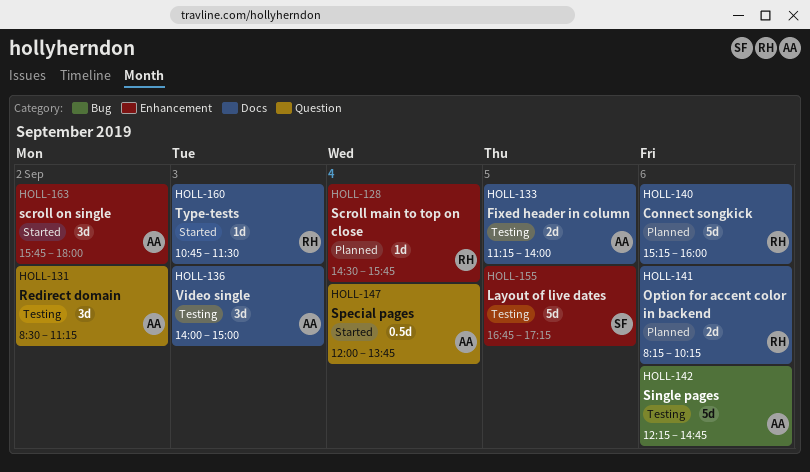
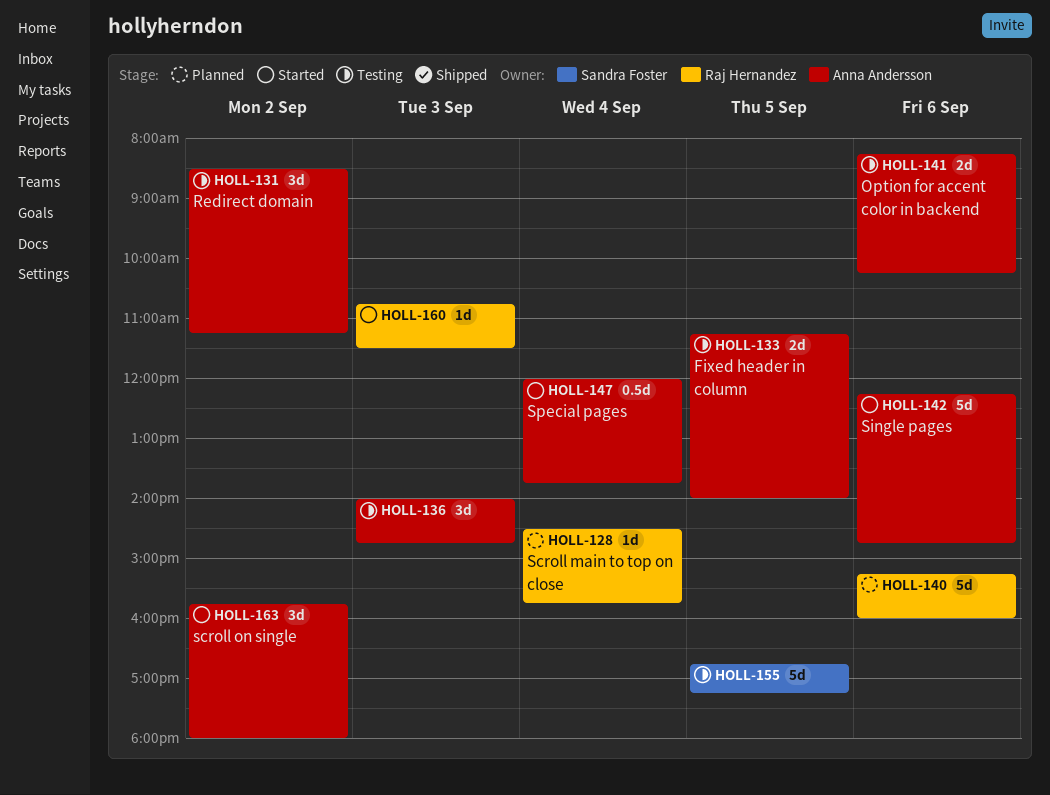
HOLL-136, ends: 15:00 -> 14:45
HOLL-141, status: Planned -> Testing
HOLL-141, owner: Raj Hernandez -> Anna Andersson
HOLL-142, status: Testing -> Started

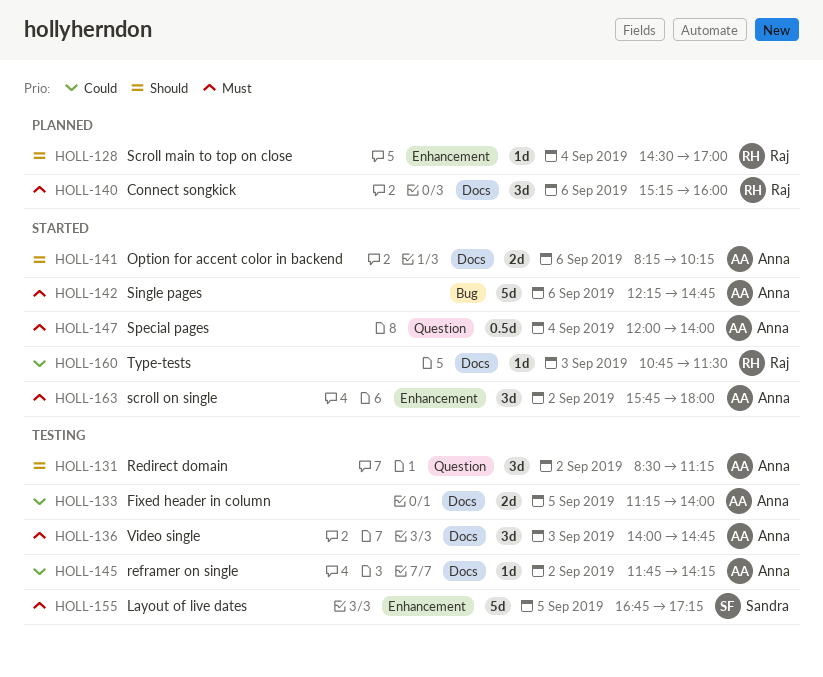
HOLL-128, ends: 15:45 -> 17:00
HOLL-140, estimate: 5d -> 3d
HOLL-141, status: Testing -> Started
HOLL-145: none -> present
HOLL-147, ends: 13:45 -> 14:00

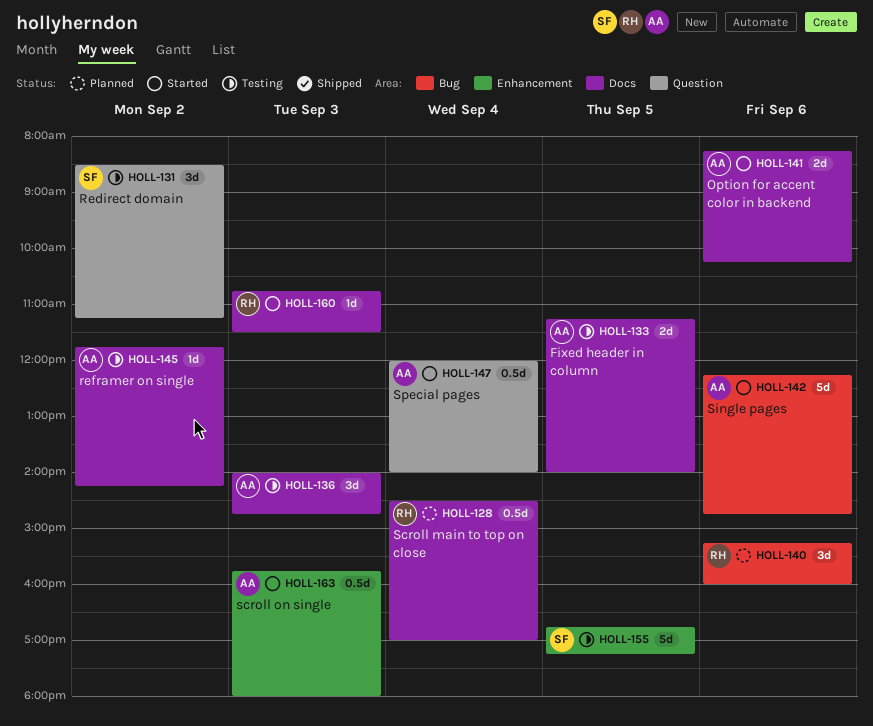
HOLL-128, label: Enhancement -> Docs
HOLL-128, estimate: 1d -> 0.5d
HOLL-131, owner: Anna -> Sandra
HOLL-140, label: Docs -> Bug
HOLL-163, estimate: 3d -> 0.5d
HOLL-163, day: Sep 2 -> Sep 3

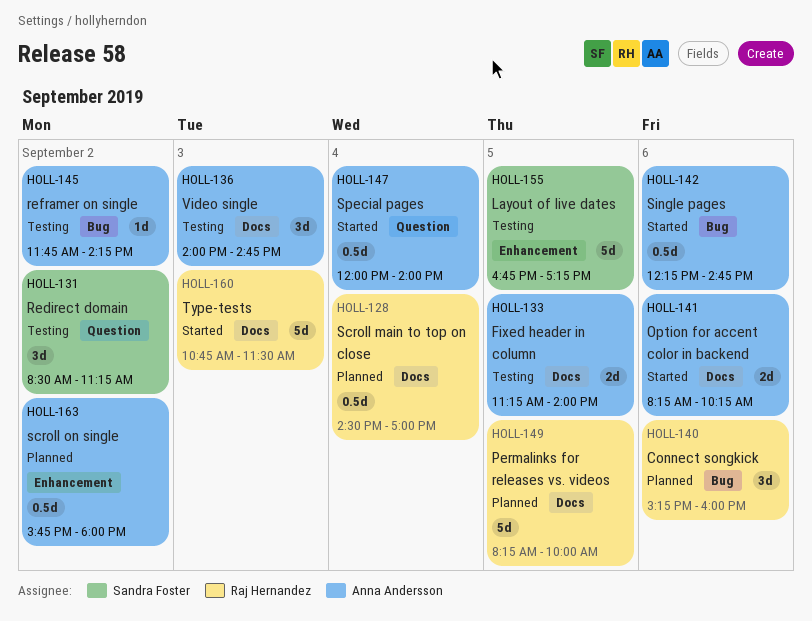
HOLL-142, estimate: 5d -> 0.5d
HOLL-145, label: Docs -> Bug
HOLL-149: none -> present
HOLL-160, estimate: 1d -> 5d
HOLL-163, status: Started -> Planned
HOLL-163, day: Sep 3 -> Sep 2

